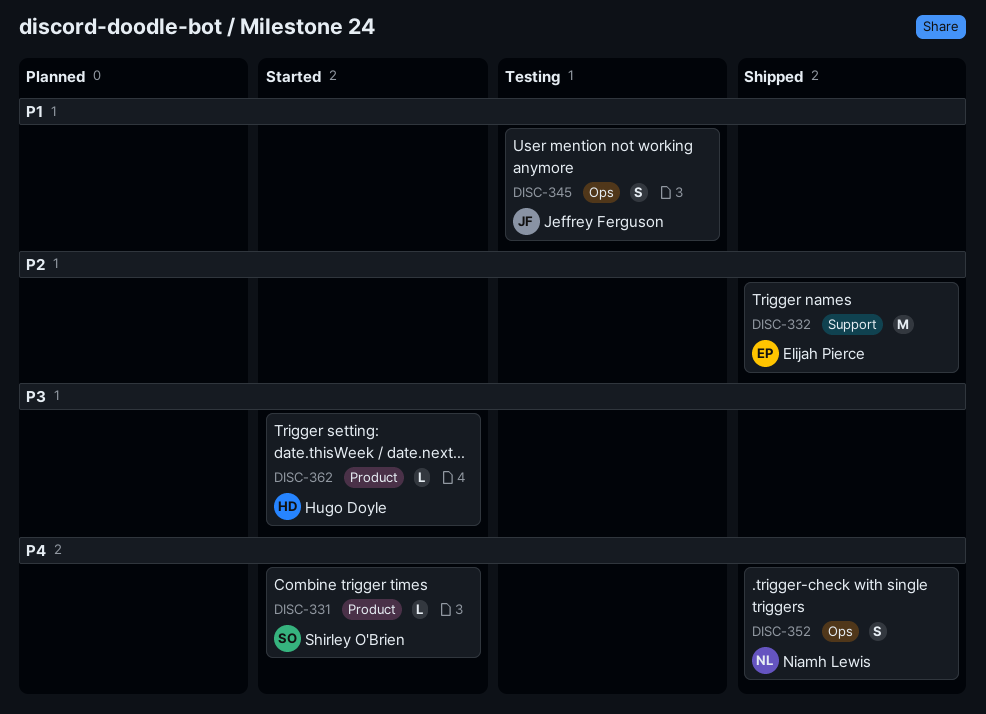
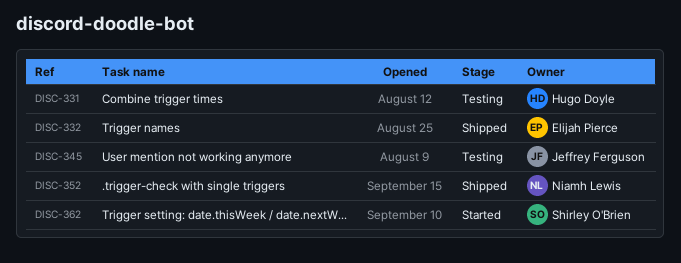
DISC-331, status: Started -> Testing
DISC-331, owner: Shirley O'Brien -> Hugo Doyle
DISC-362, owner: Hugo Doyle -> Shirley O'Brien

